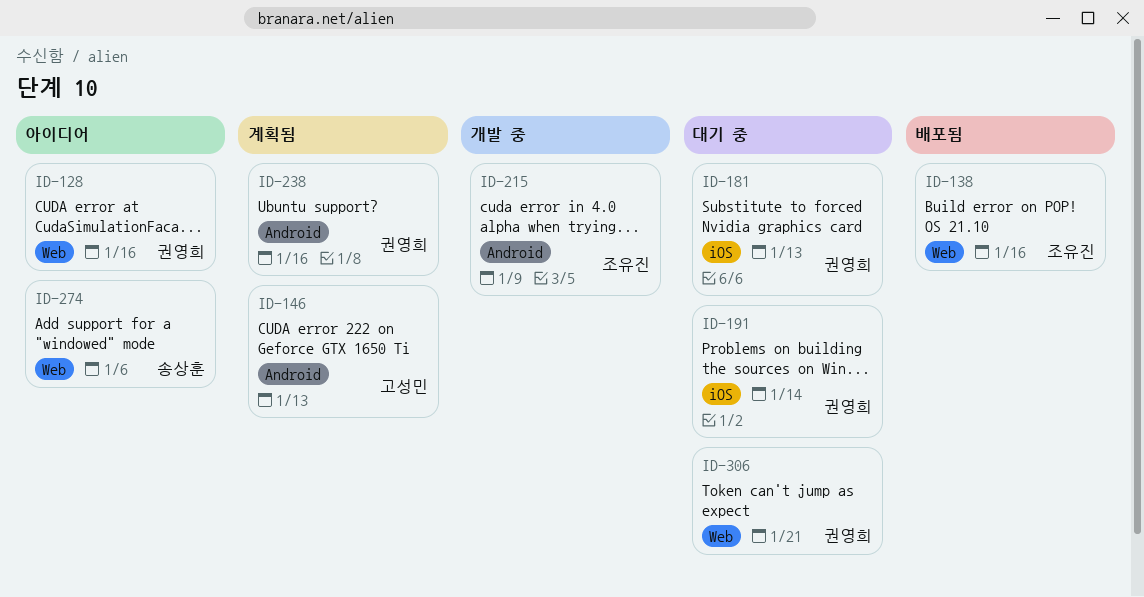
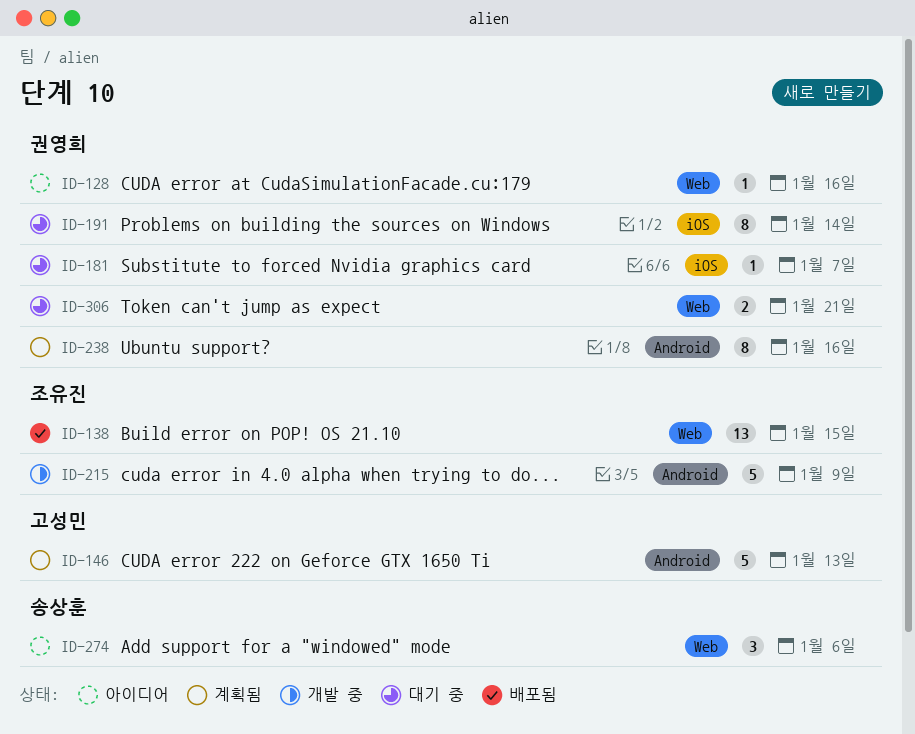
ID-138, due: Jan 16 -> Jan 15
ID-181, due: Jan 13 -> Jan 7

